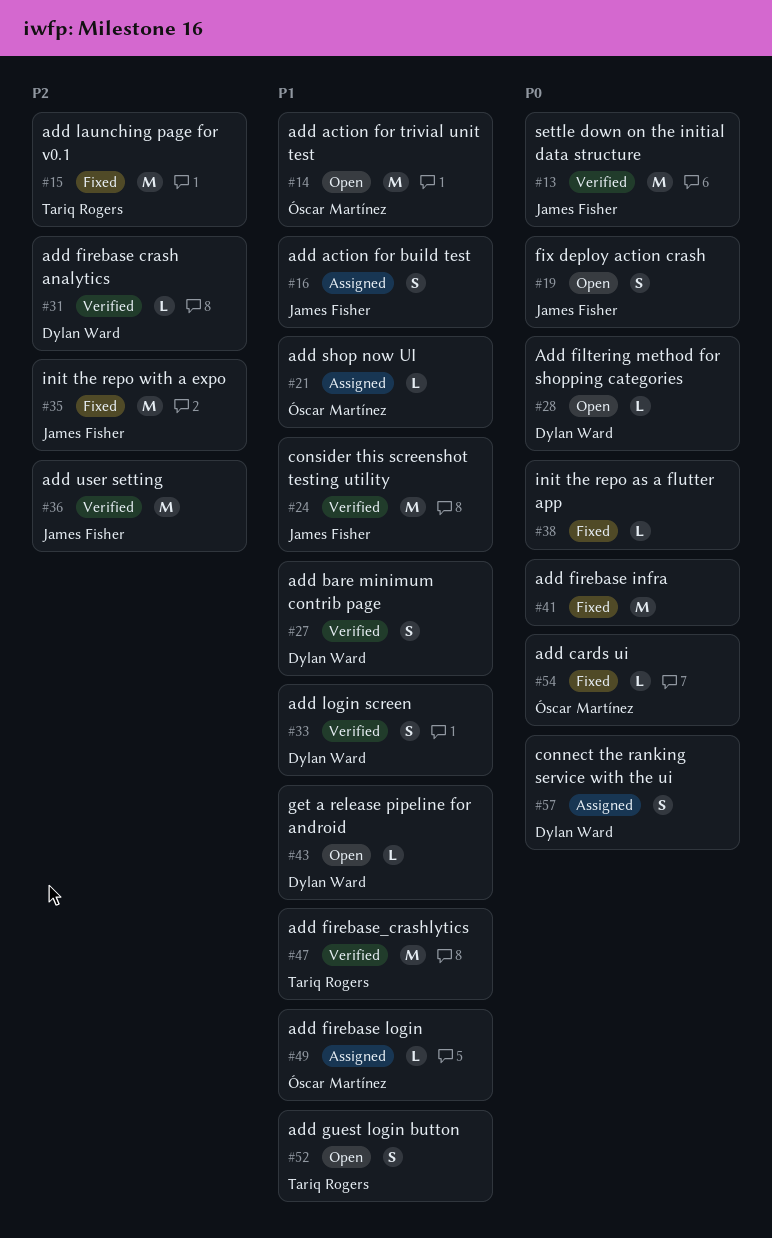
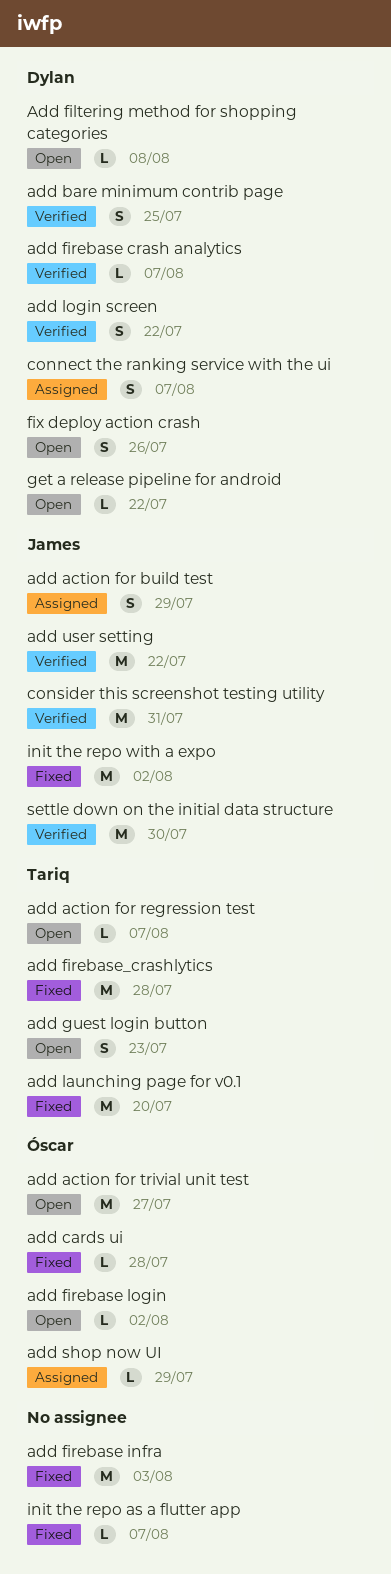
add action for regression test: none -> present
add firebase login, status: Assigned -> Open
add firebase_crashlytics, status: Verified -> Fixed
fix deploy action crash, owner: James Fisher -> Dylan Ward

